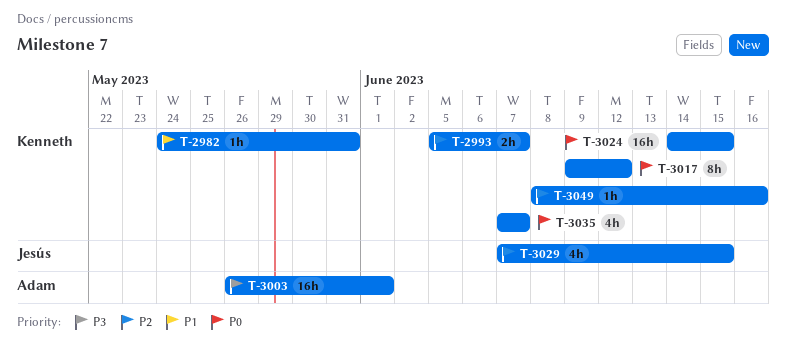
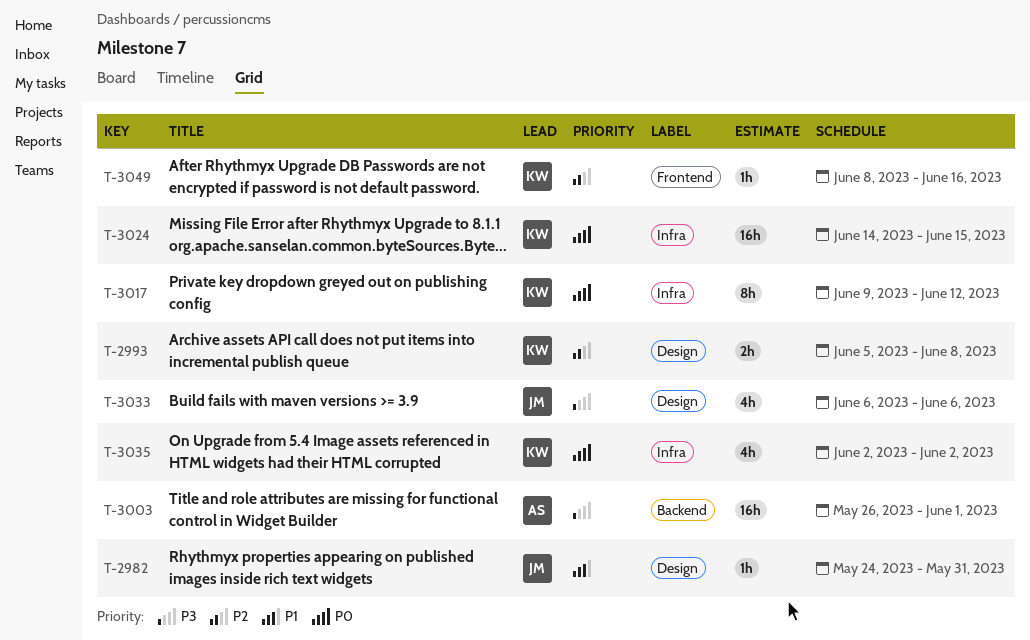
T-2982, owner: Kenneth -> Jesús
T-2993, due: Jun 7 -> Jun 8
T-3029: present -> none
T-3033: none -> present
T-3035, start: Jun 7 -> Jun 2
T-3035, due: Jun 7 -> Jun 2

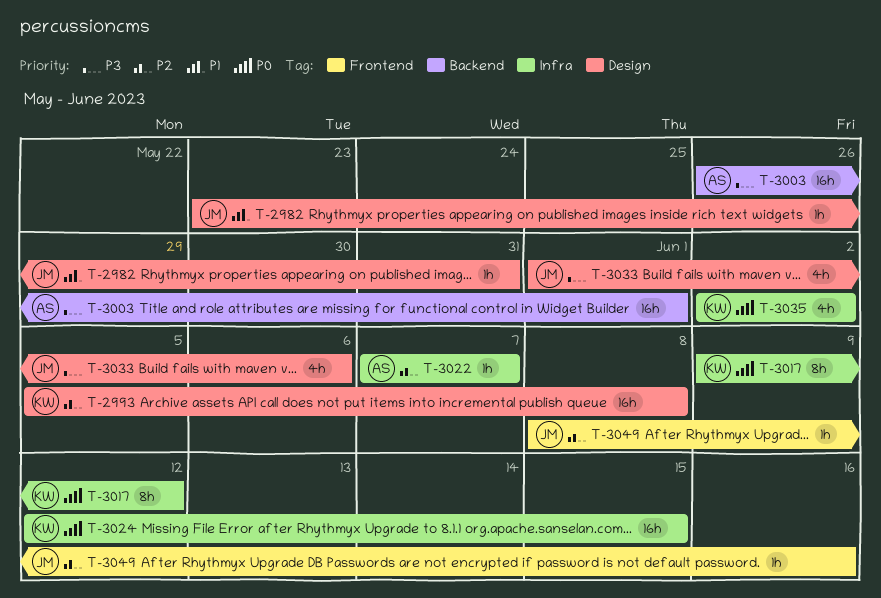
T-2982, start: May 24 -> May 23
T-2993, estimate: 2h -> 16h
T-3022: none -> present
T-3024, start: Jun 14 -> Jun 12
T-3033, start: Jun 6 -> Jun 1
T-3049, owner: KW -> JM

